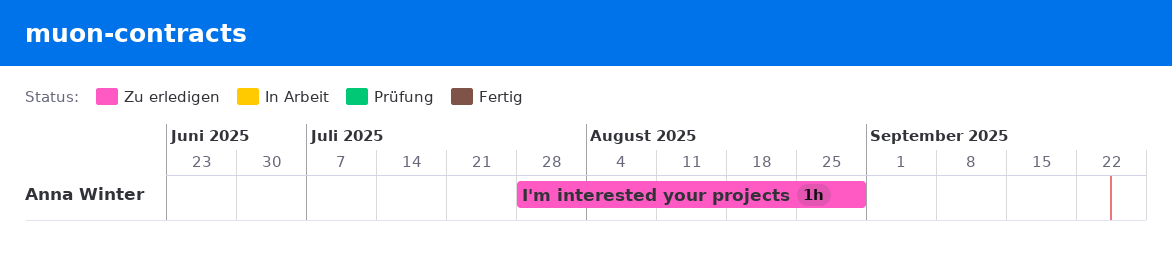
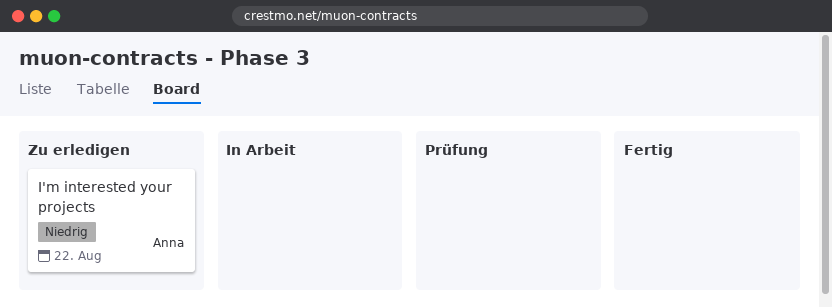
I'm interested your projects, due: Aug 29 -> Aug 22

